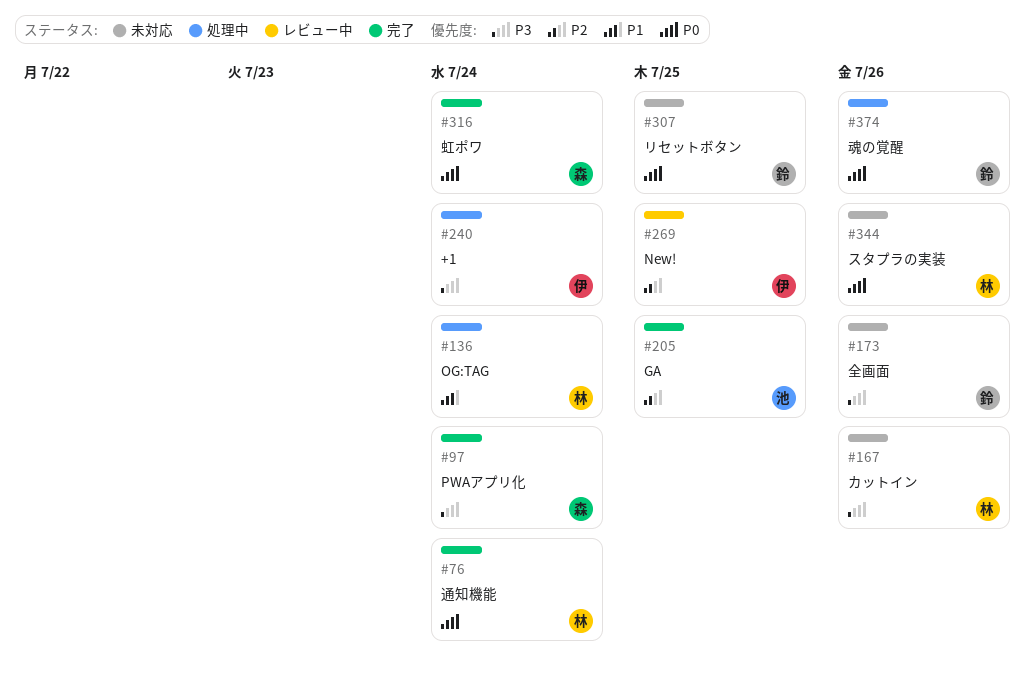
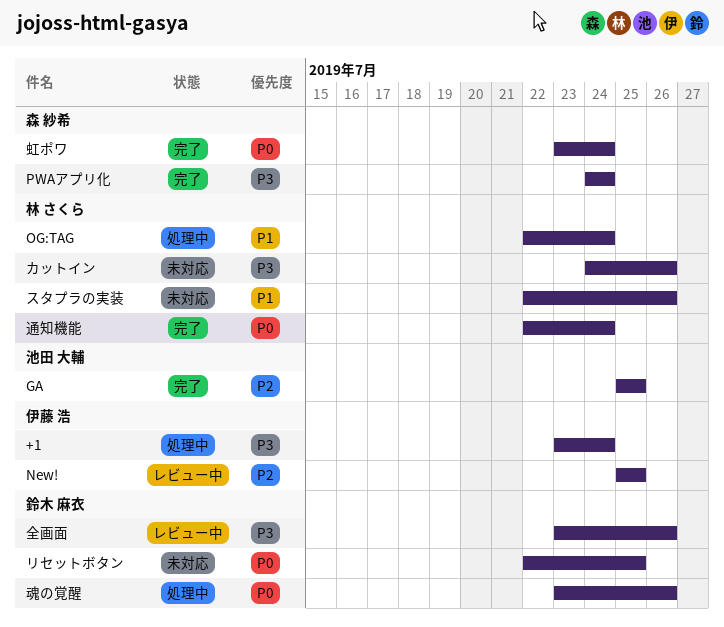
スタプラの実装, priority: P0 -> P1
全画面, status: 未対応 -> レビュー中

